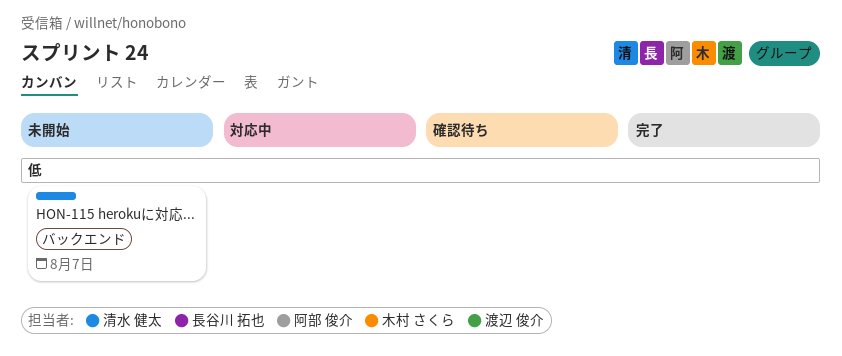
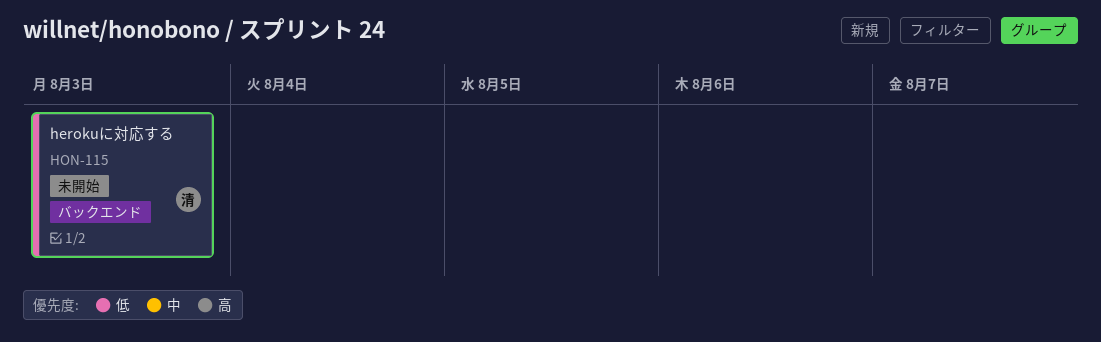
HON-115, due: Aug 7 -> Aug 3

